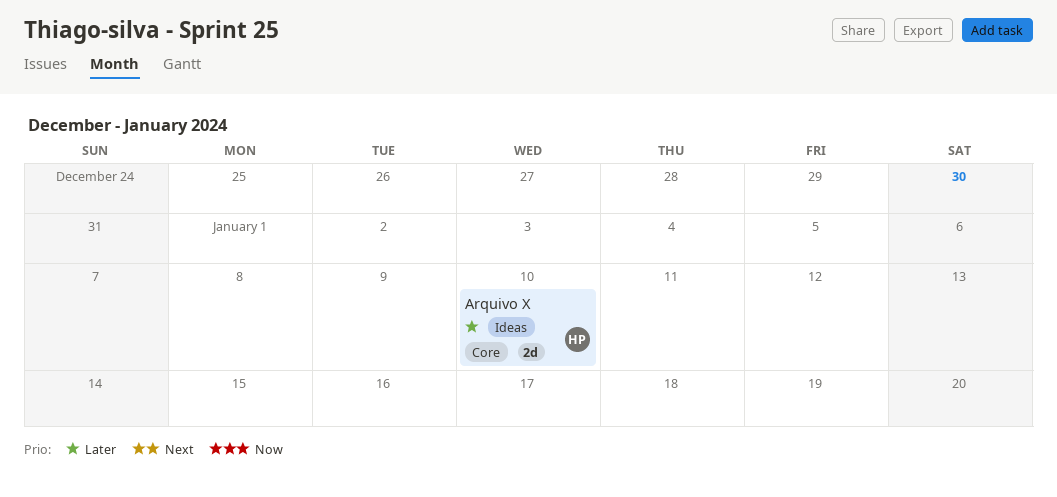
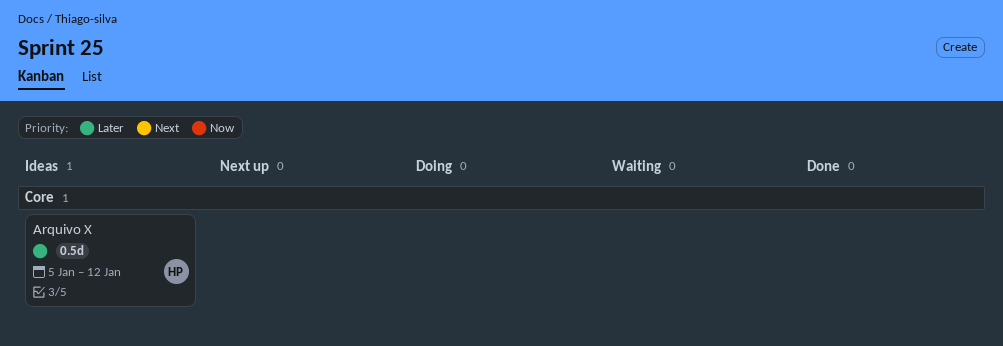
Arquivo X, estimate: 2d -> 0.5d
Arquivo X, due: Jan 10 -> Jan 12

